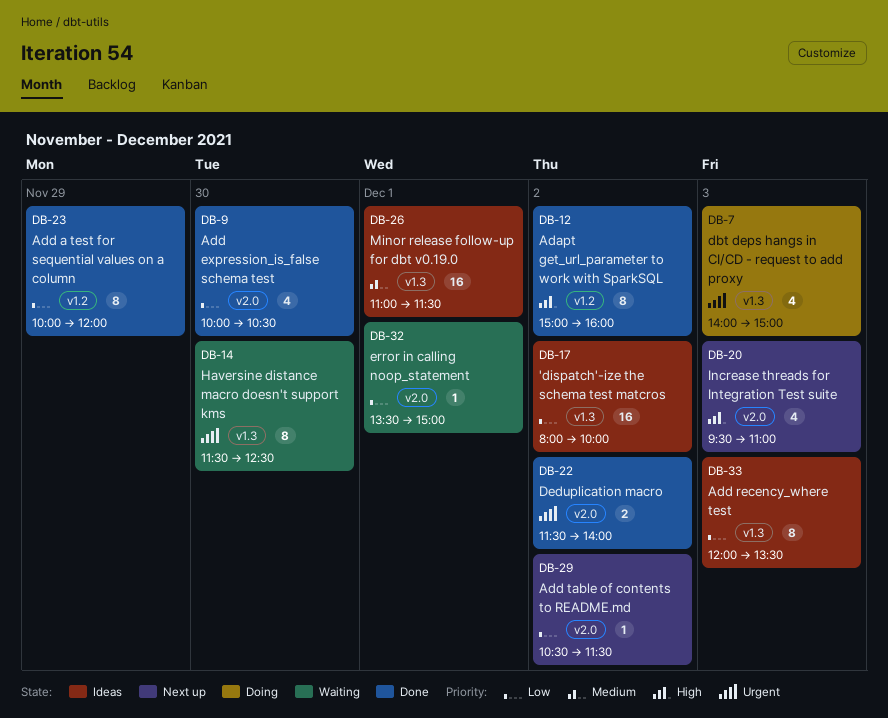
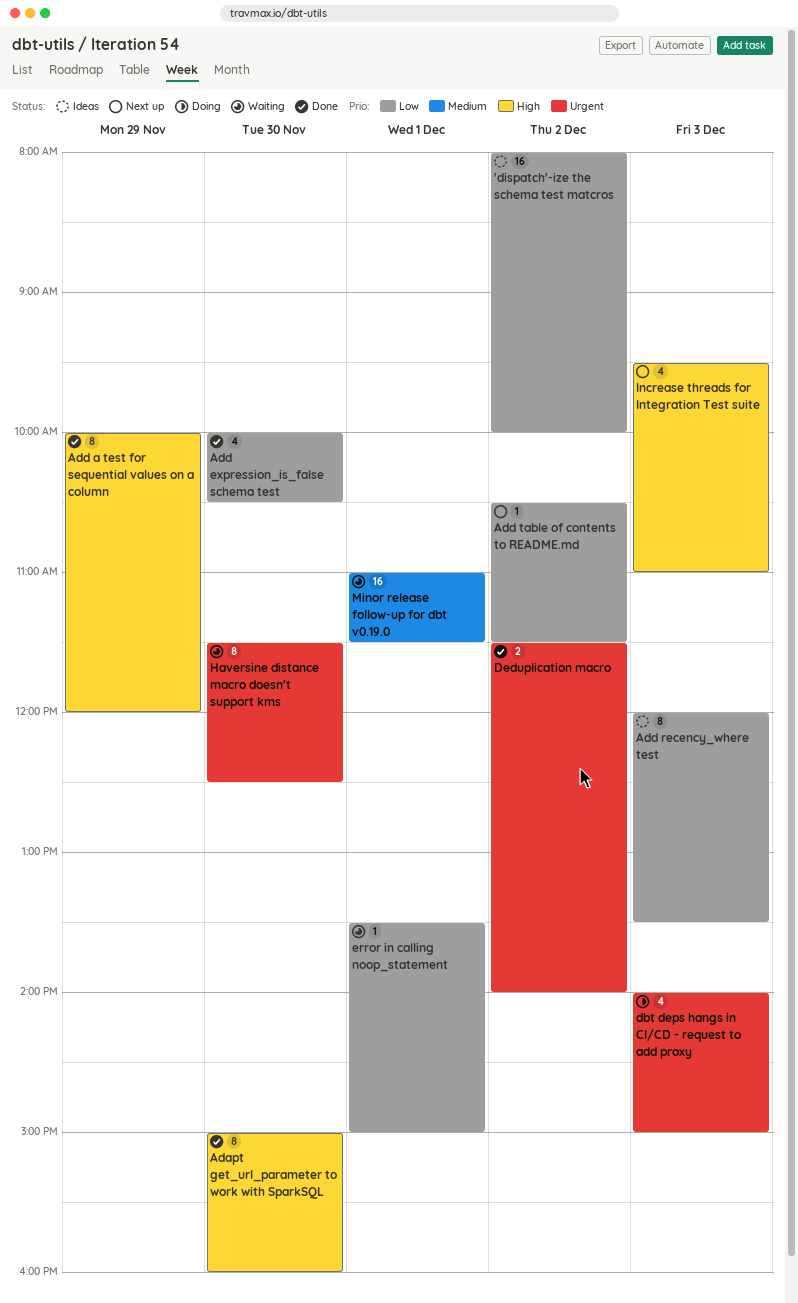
Adapt get_url_parameter to work with SparkSQL, day: Dec 2 -> Nov 30
Add a test for sequential values on a column, priority: Low -> High
Minor release follow-up for dbt v0.19.0, status: Ideas -> Waiting

